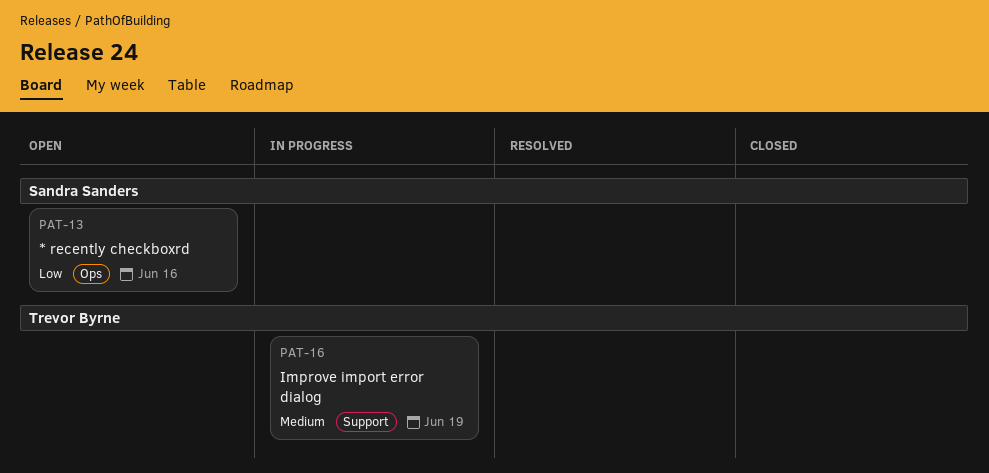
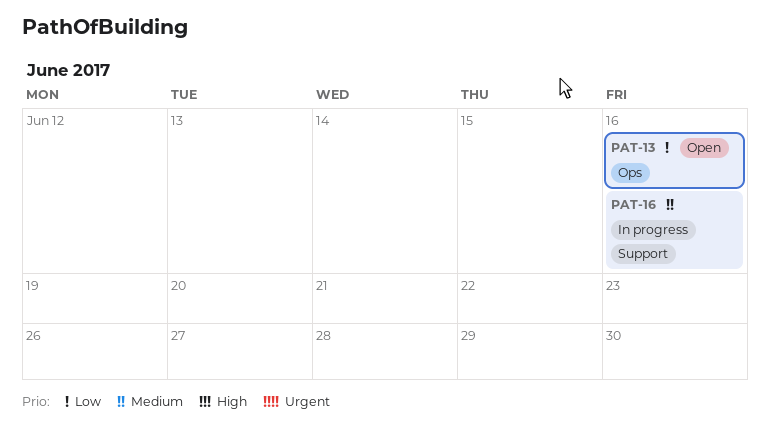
PAT-16, due: Jun 19 -> Jun 16

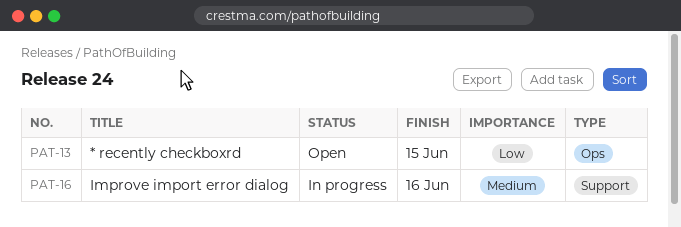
PAT-13, due: Jun 16 -> Jun 15

